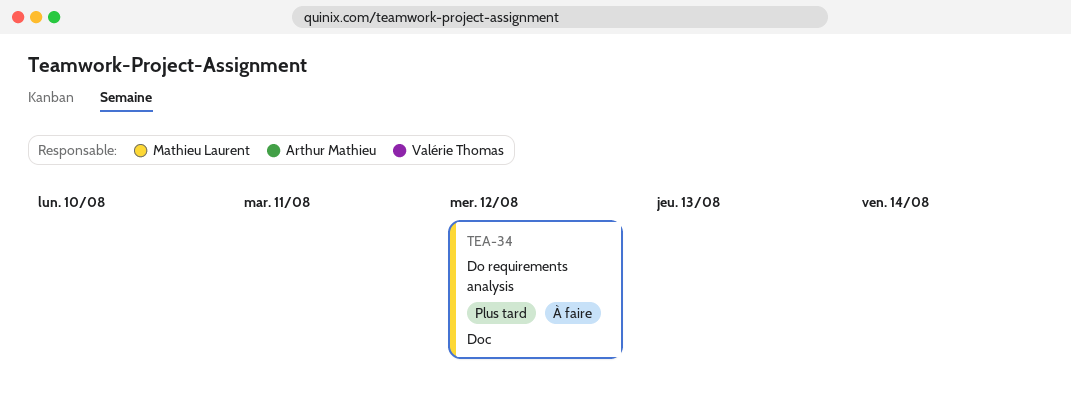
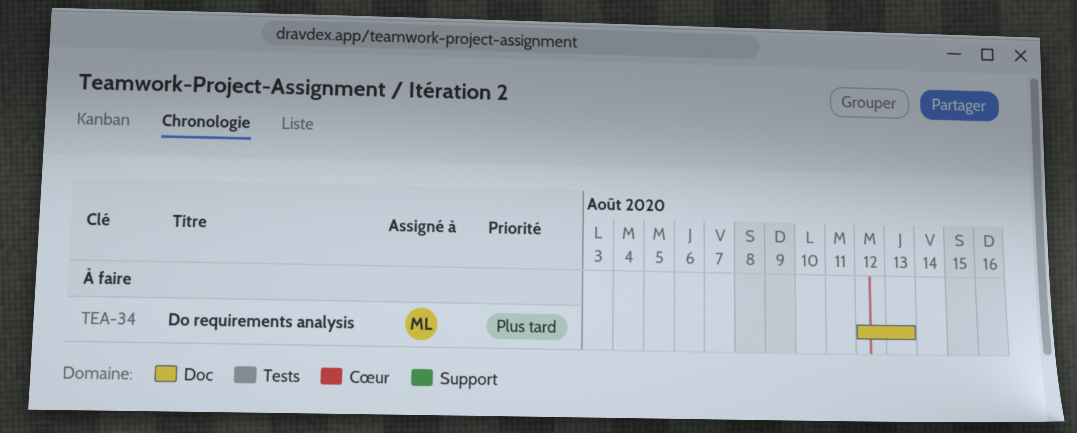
TEA-34, due: Aug 12 -> Aug 13

